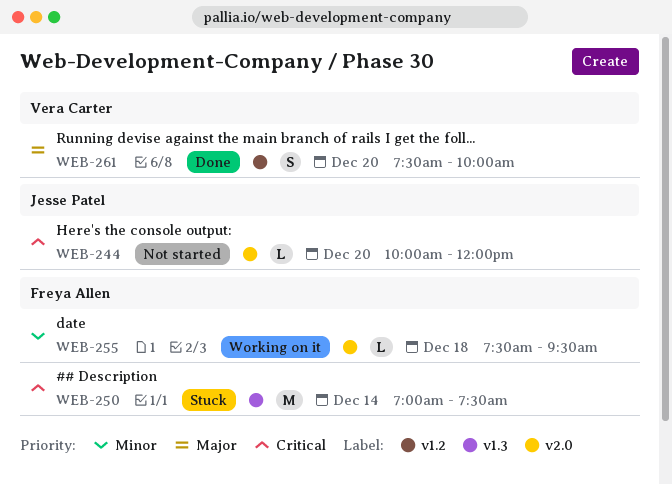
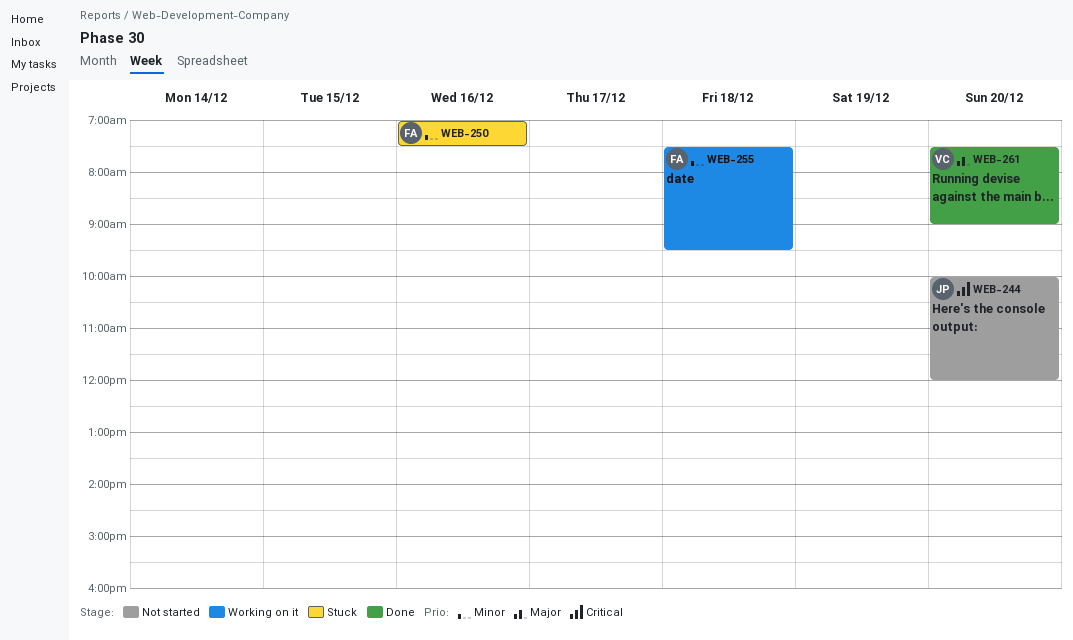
WEB-250, priority: Critical -> Minor
WEB-250, day: Dec 14 -> Dec 16
WEB-261, ends: 10:00 -> 09:00

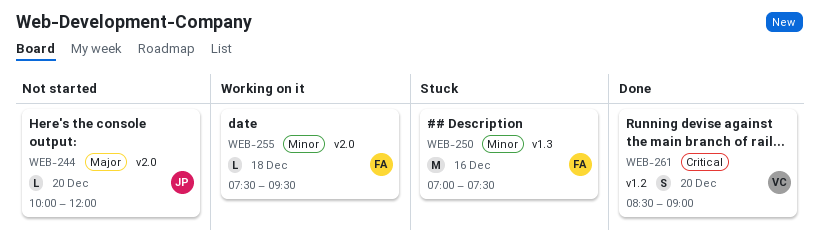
WEB-244, priority: Critical -> Major
WEB-261, priority: Major -> Critical
WEB-261, begins: 07:30 -> 08:30

